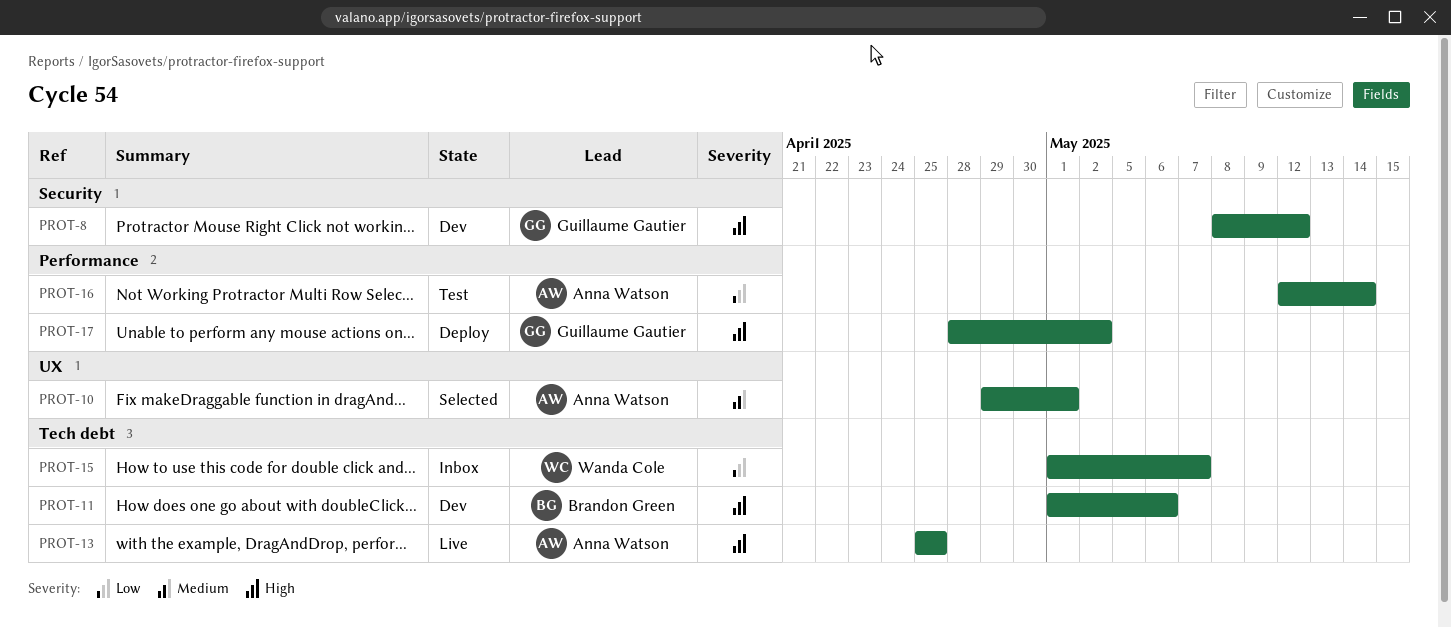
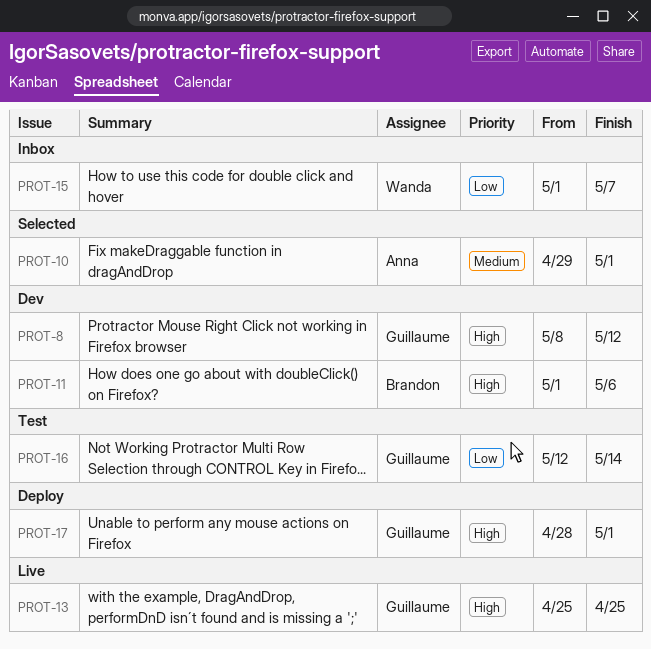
PROT-13, owner: Anna Watson -> Guillaume Gautier
PROT-16, owner: Anna Watson -> Guillaume Gautier
PROT-17, due: May 2 -> May 1

